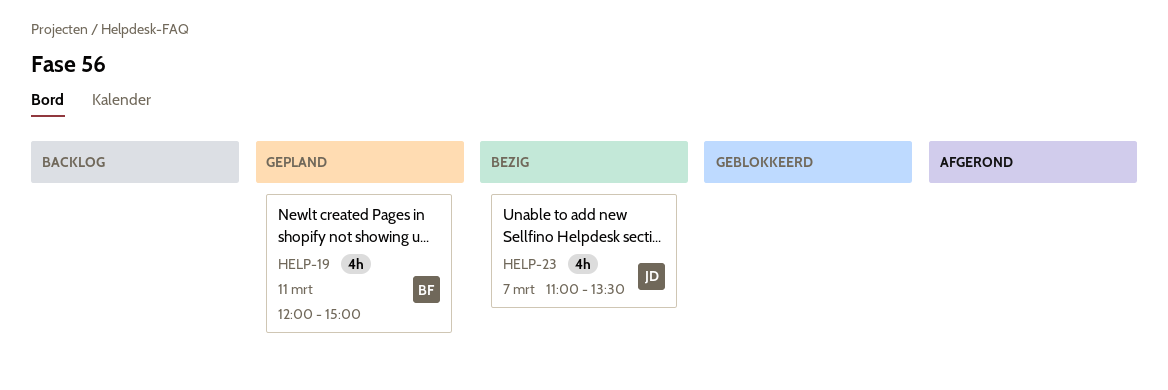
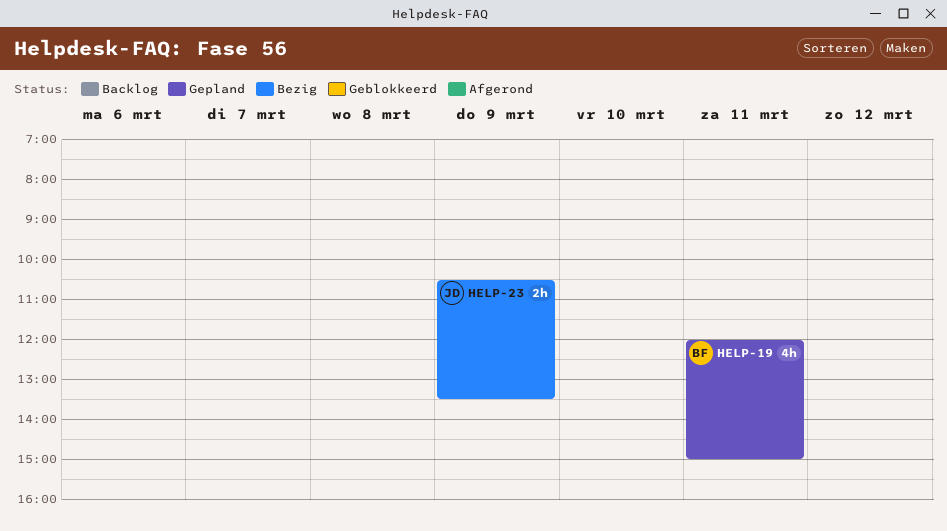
HELP-23, estimate: 4h -> 2h
HELP-23, day: Mar 7 -> Mar 9
HELP-23, begins: 11:00 -> 10:30

